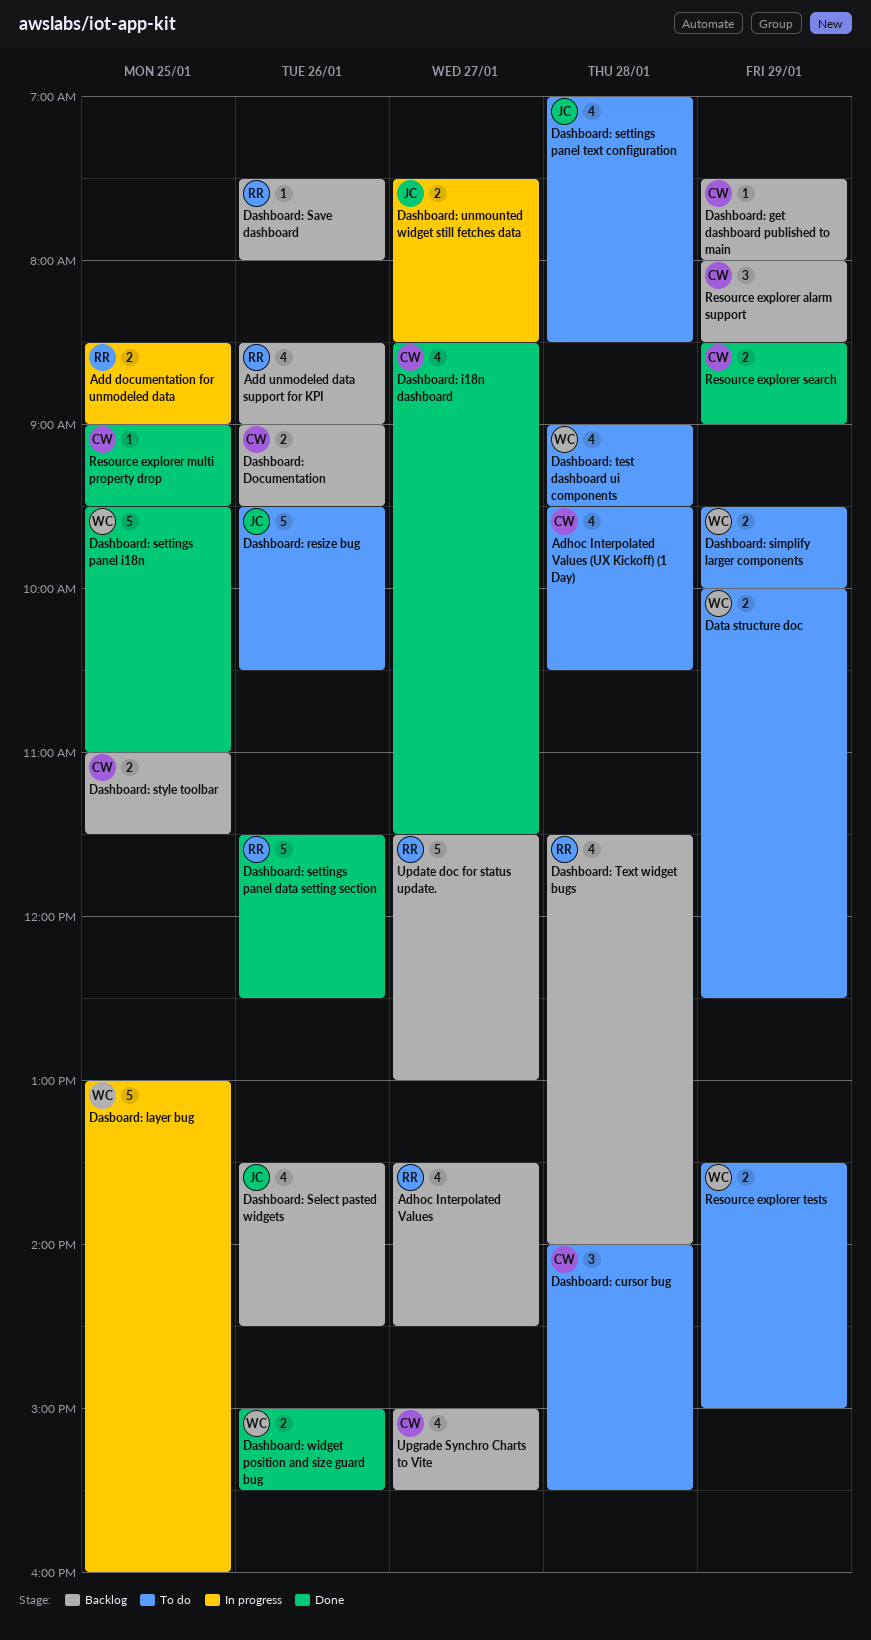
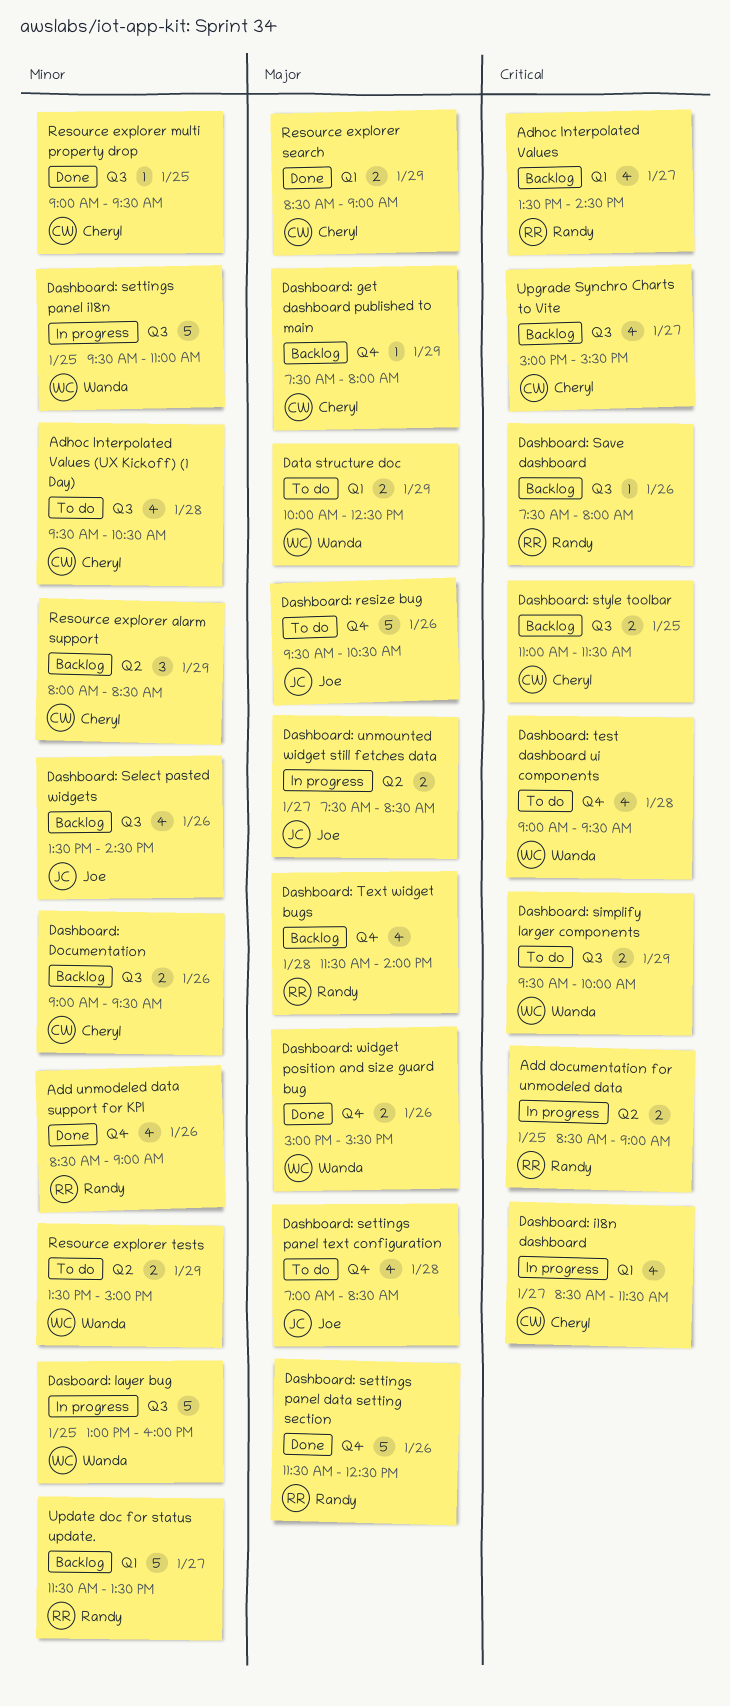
Add unmodeled data support for KPI, status: Backlog -> Done
Dashboard: cursor bug: present -> none
Dashboard: i18n dashboard, status: Done -> In progress
Dashboard: settings panel i18n, status: Done -> In progress
Update doc for status update., ends: 13:00 -> 13:30

